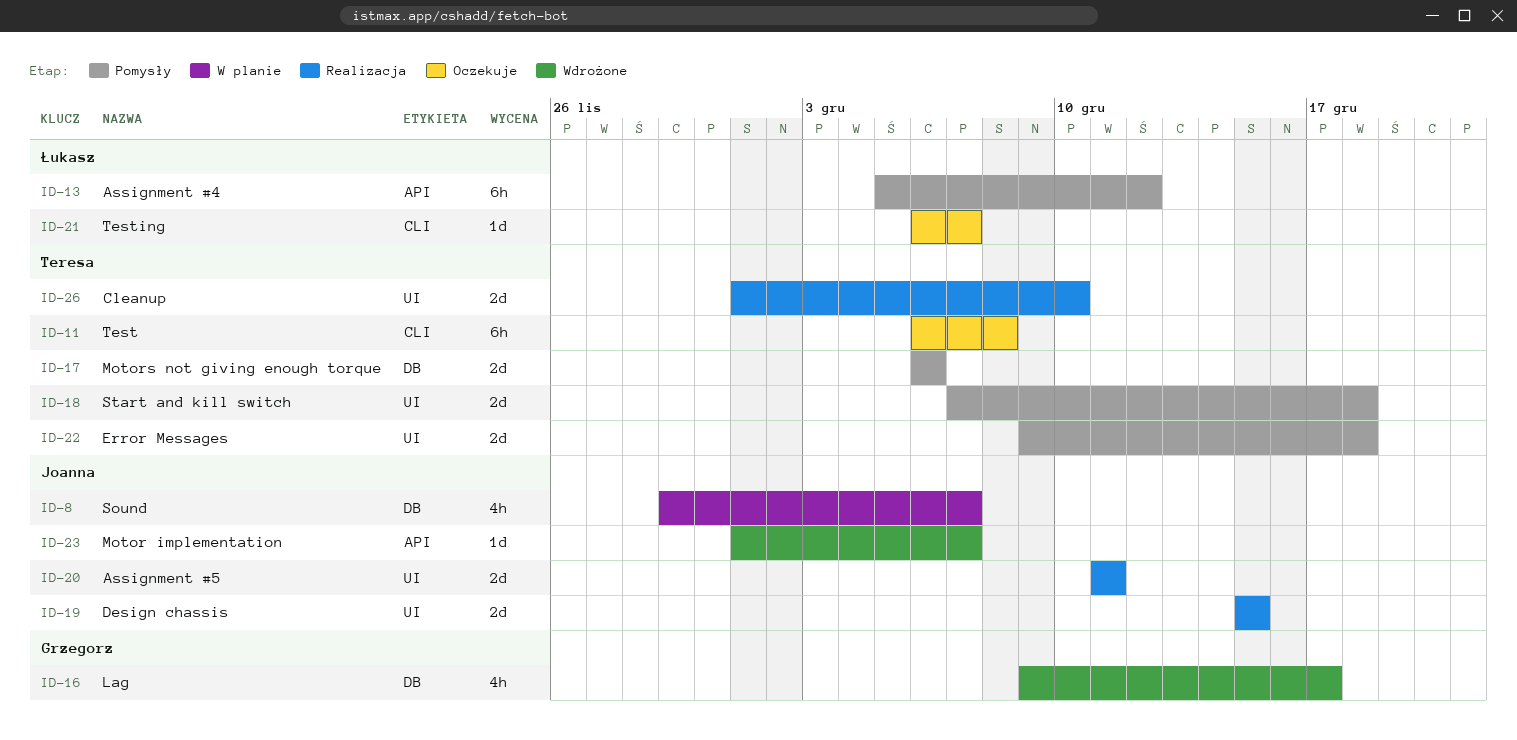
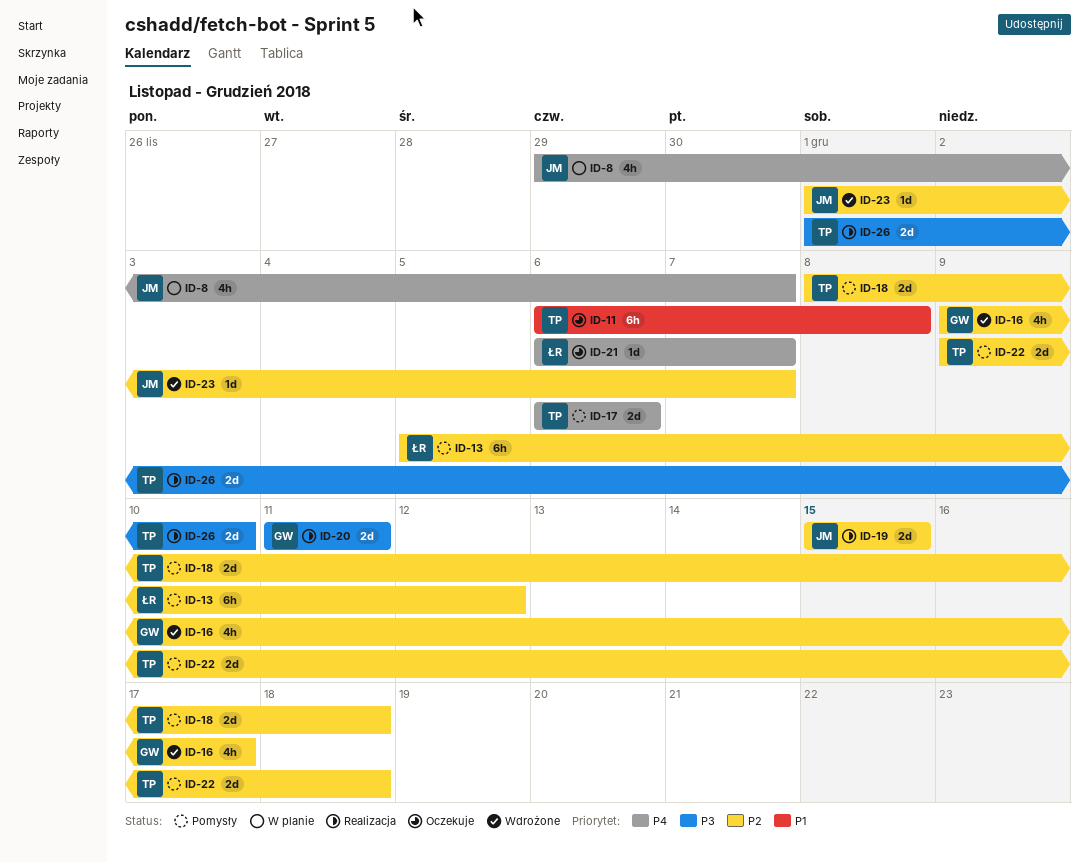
ID-18, start: Dec 7 -> Dec 8
ID-20, owner: Joanna -> Grzegorz

